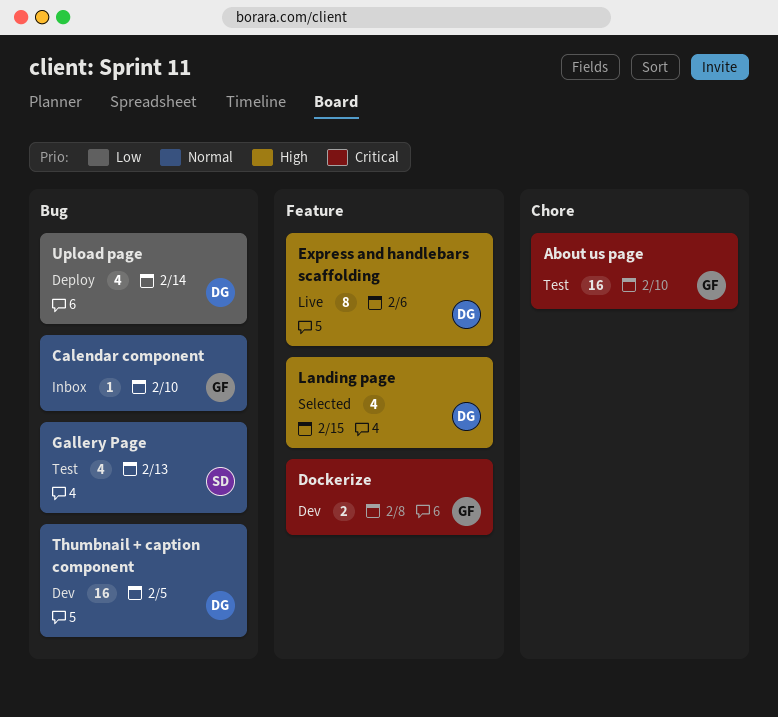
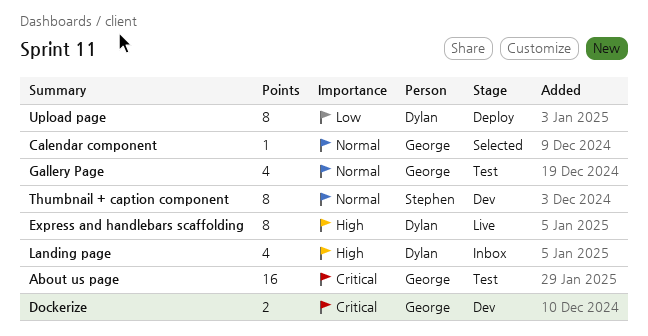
Calendar component, status: Inbox -> Selected
Gallery Page, owner: Stephen -> George
Landing page, status: Selected -> Inbox
Thumbnail + caption component, owner: Dylan -> Stephen
Thumbnail + caption component, estimate: 16 -> 8
Upload page, estimate: 4 -> 8

